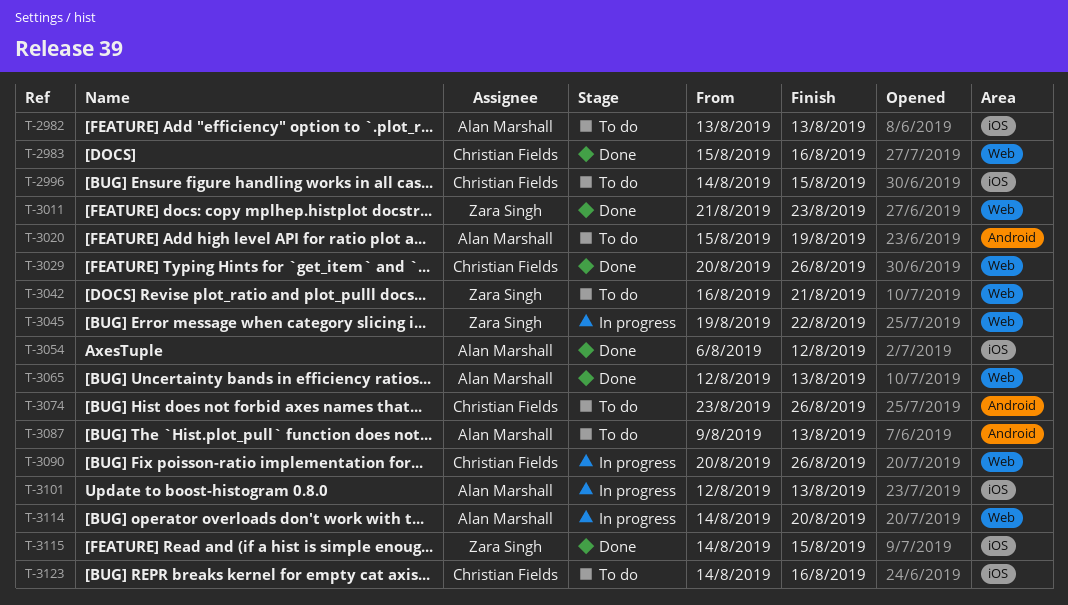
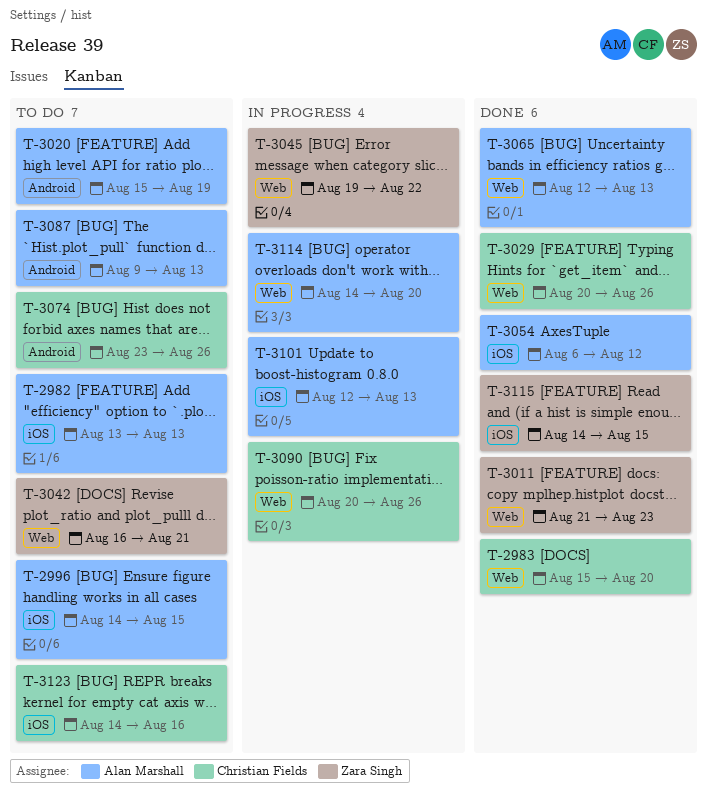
T-2983, due: Aug 16 -> Aug 20
T-2996, owner: Christian Fields -> Alan Marshall

